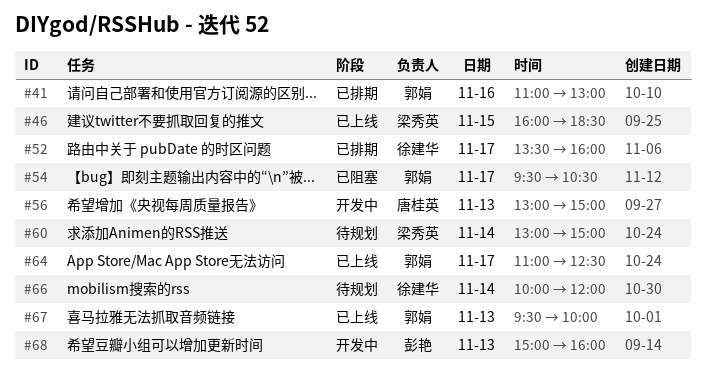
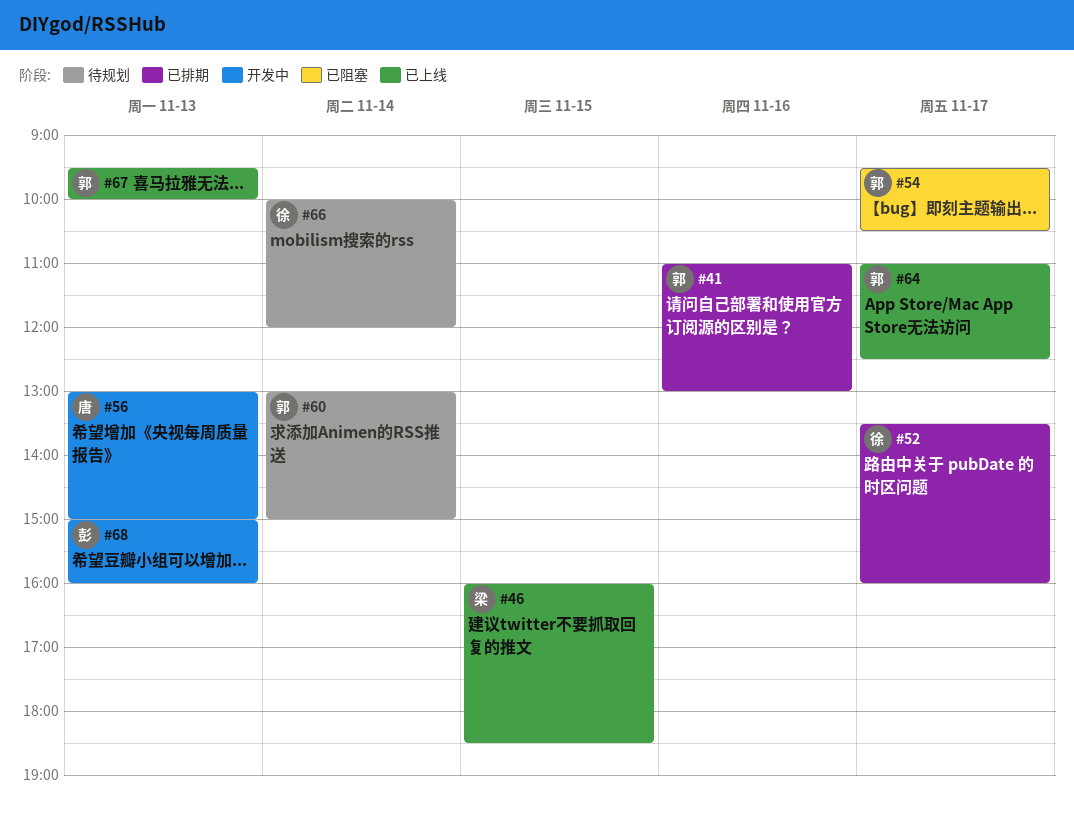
#60, owner: 梁秀英 -> 郭娟

